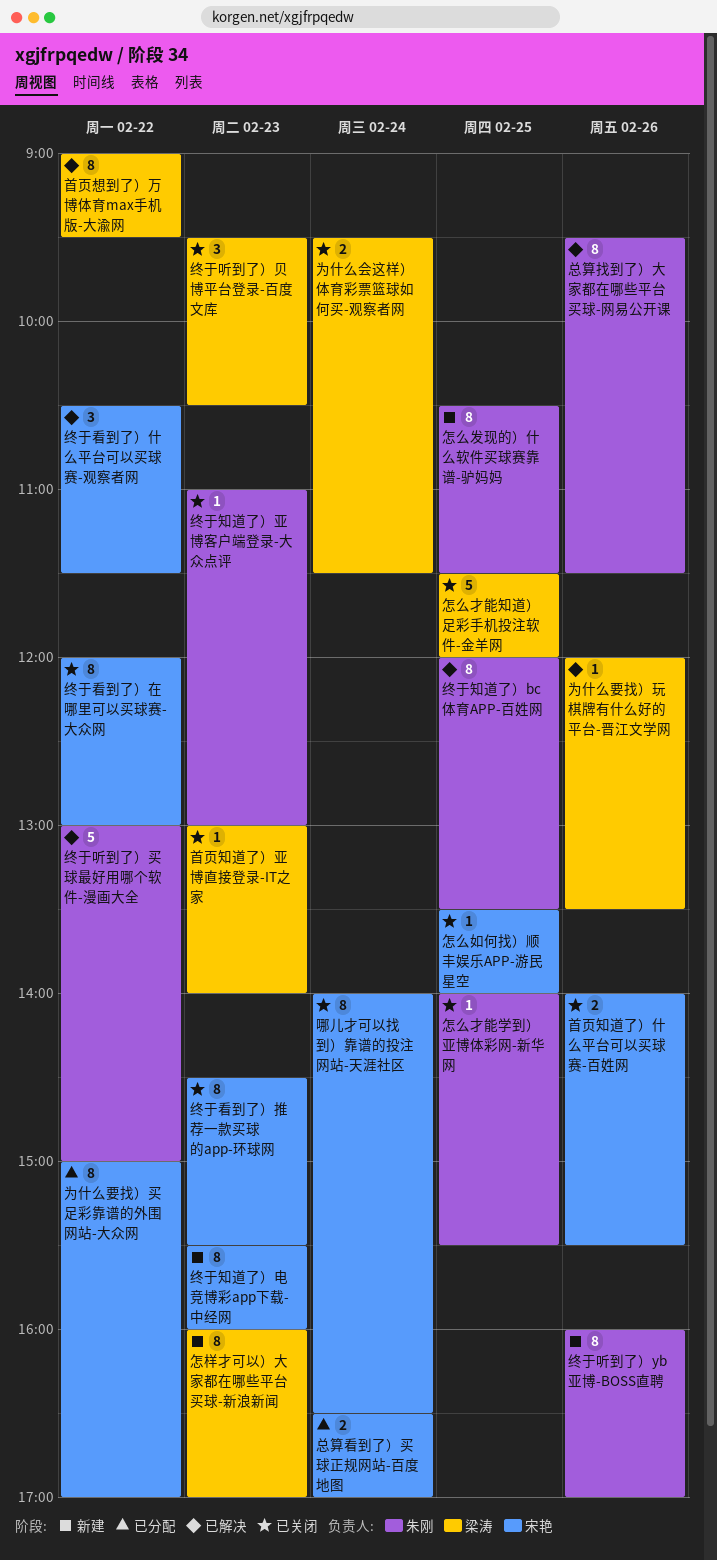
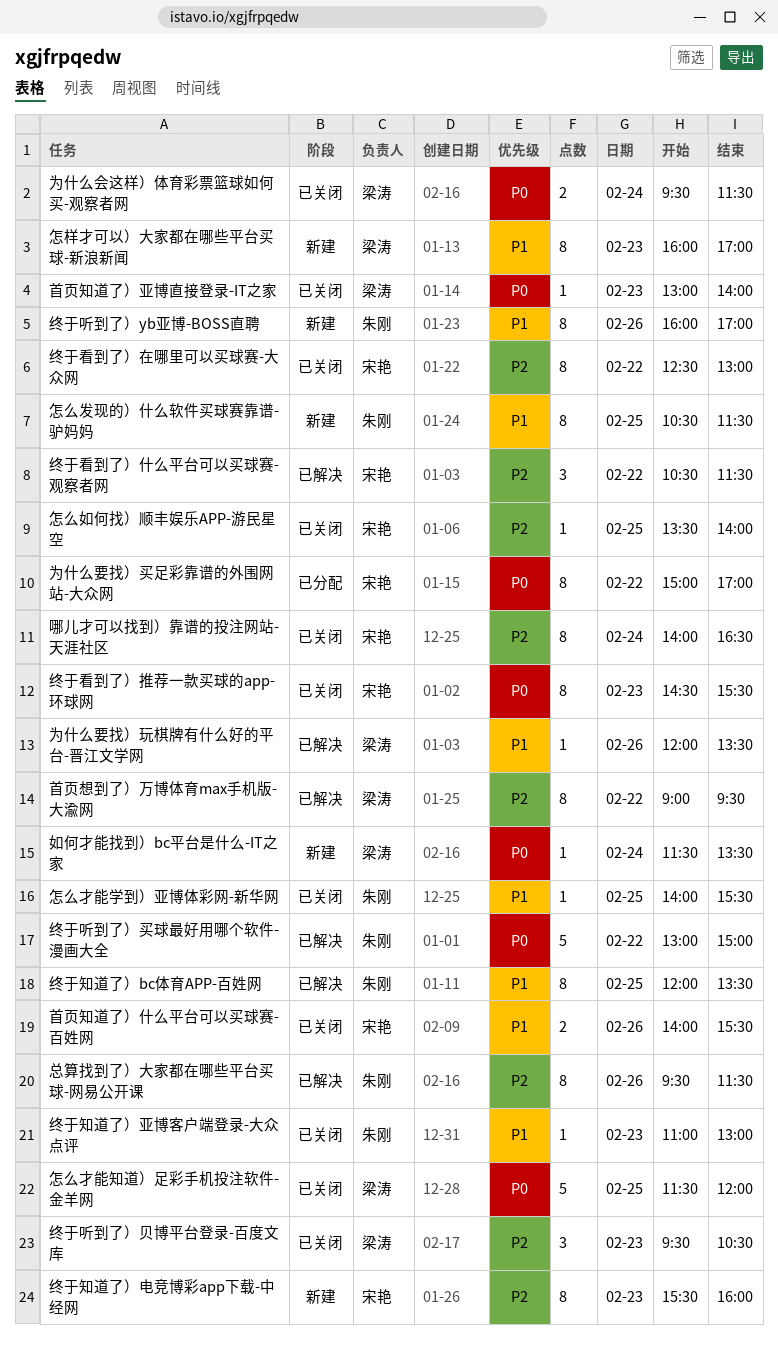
如何才能找到）bc平台是什么-IT之家: none -> present
总算看到了）买球正规网站-百度地图: present -> none
终于看到了）在哪里可以买球赛-大众网, begins: 12:00 -> 12:30

